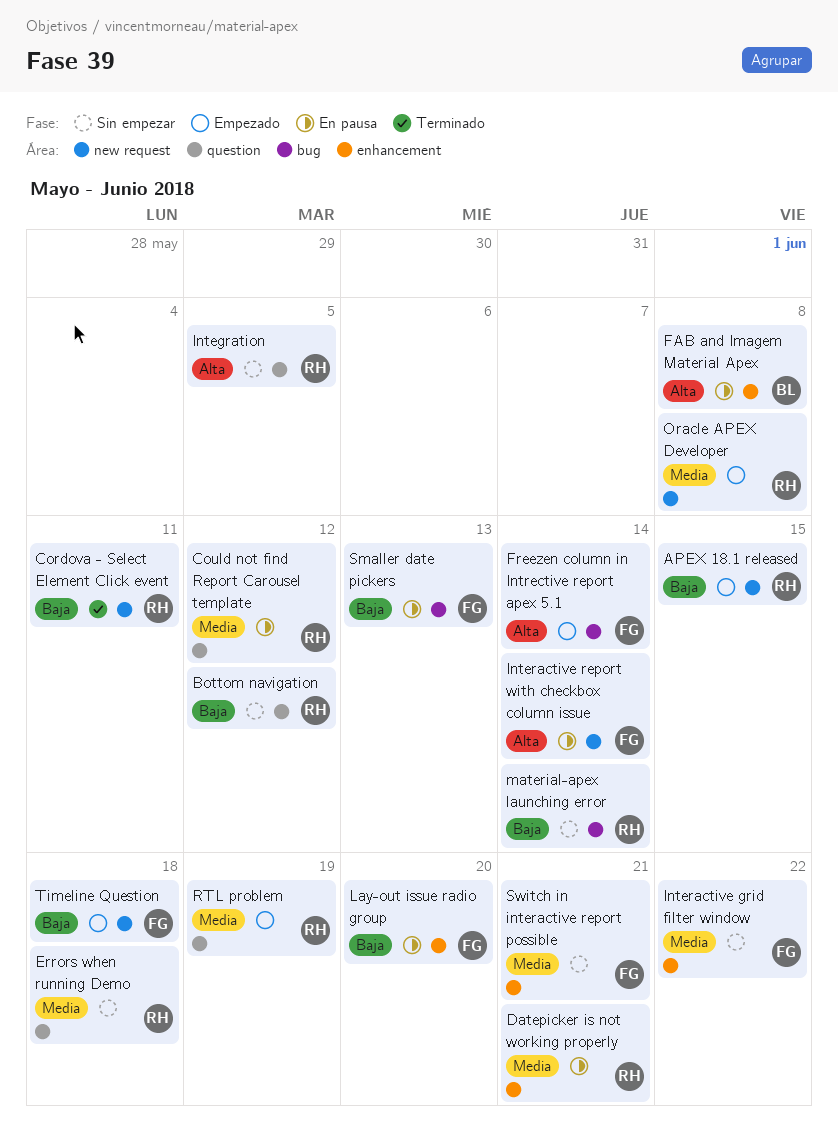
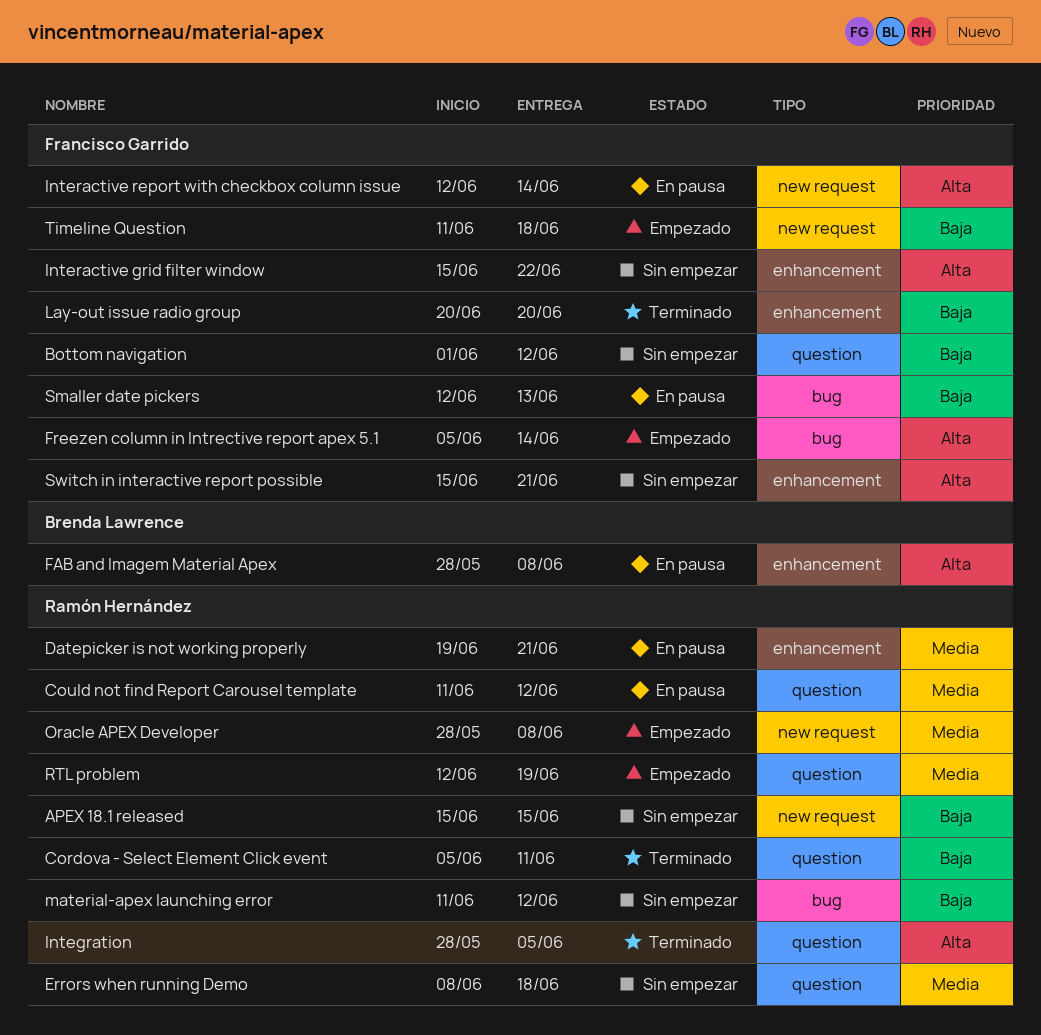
APEX 18.1 released, status: Empezado -> Sin empezar
Bottom navigation, owner: Ramón Hernández -> Francisco Garrido
Cordova - Select Element Click event, label: new request -> question
Integration, status: Sin empezar -> Terminado
Interactive grid filter window, priority: Media -> Alta
Lay-out issue radio group, status: En pausa -> Terminado
material-apex launching error, due: Jun 14 -> Jun 12
Switch in interactive report possible, priority: Media -> Alta

